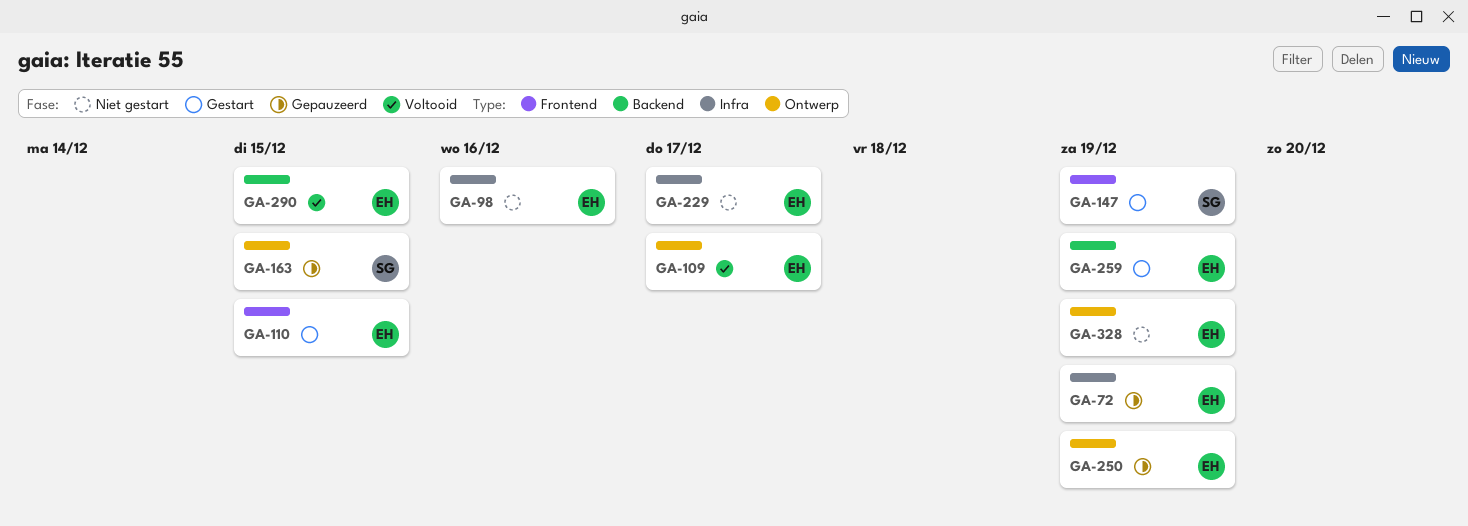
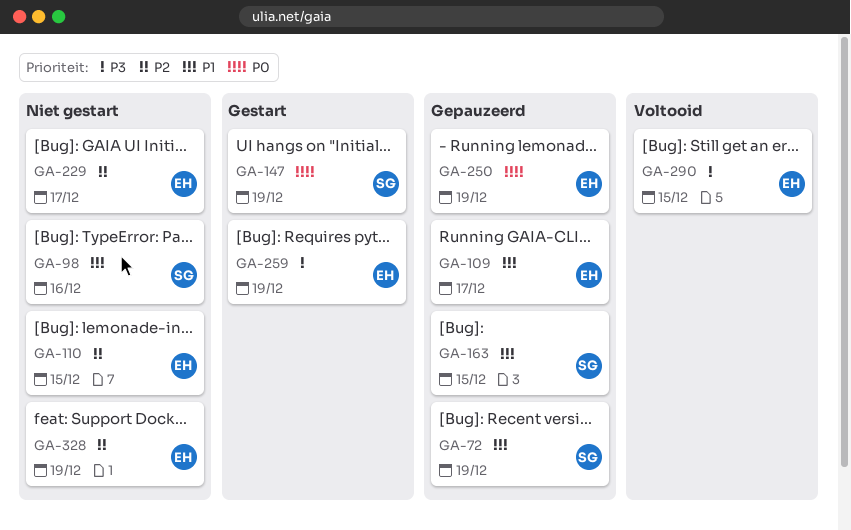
GA-72, owner: EH -> SG
GA-98, owner: EH -> SG
GA-109, status: Voltooid -> Gepauzeerd
GA-110, status: Gestart -> Niet gestart

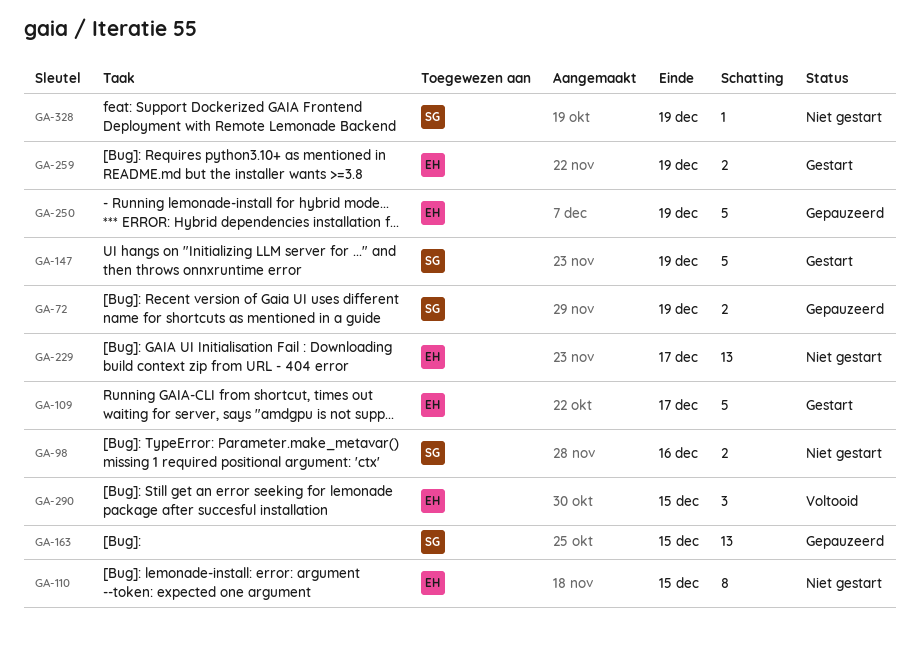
GA-109, status: Gepauzeerd -> Gestart
GA-328, owner: EH -> SG

